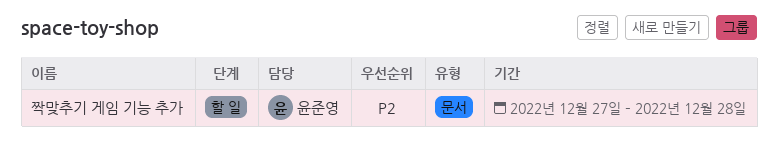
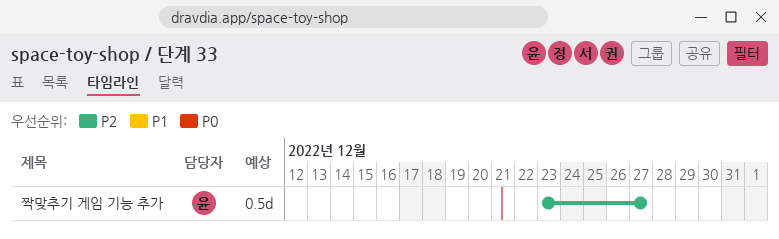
짝맞추기 게임 기능 추가, start: Dec 27 -> Dec 23
짝맞추기 게임 기능 추가, due: Dec 28 -> Dec 27

